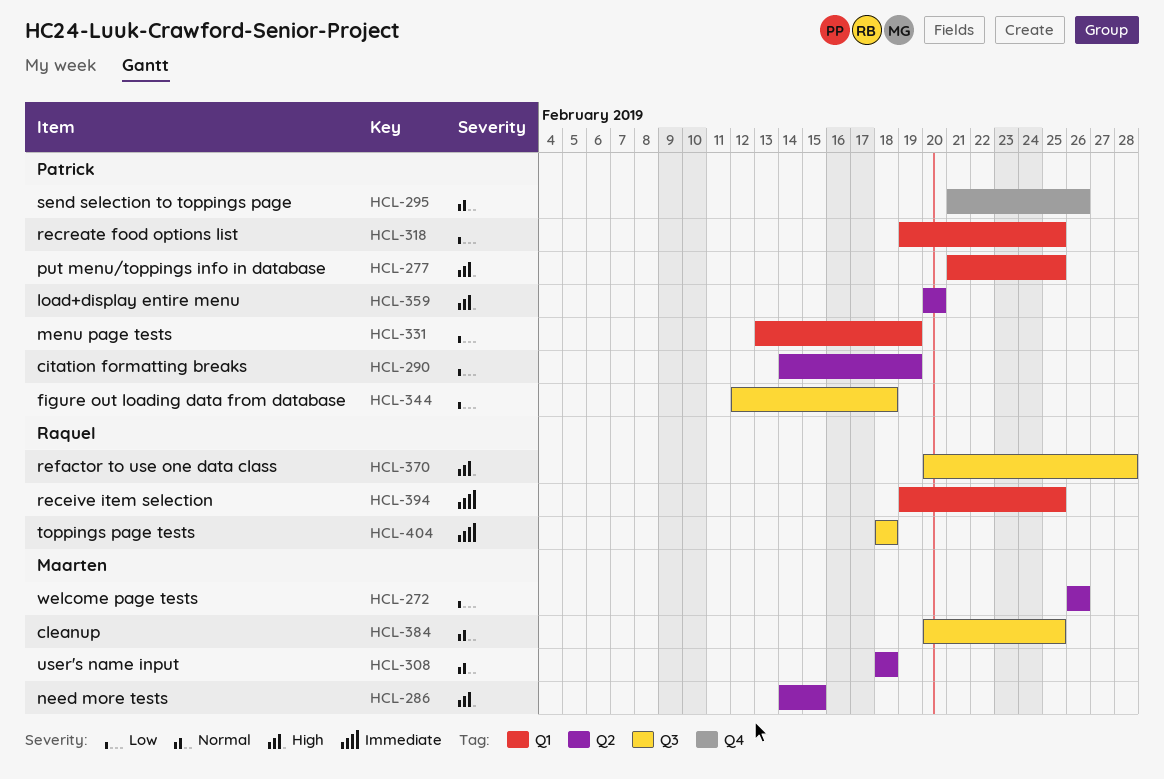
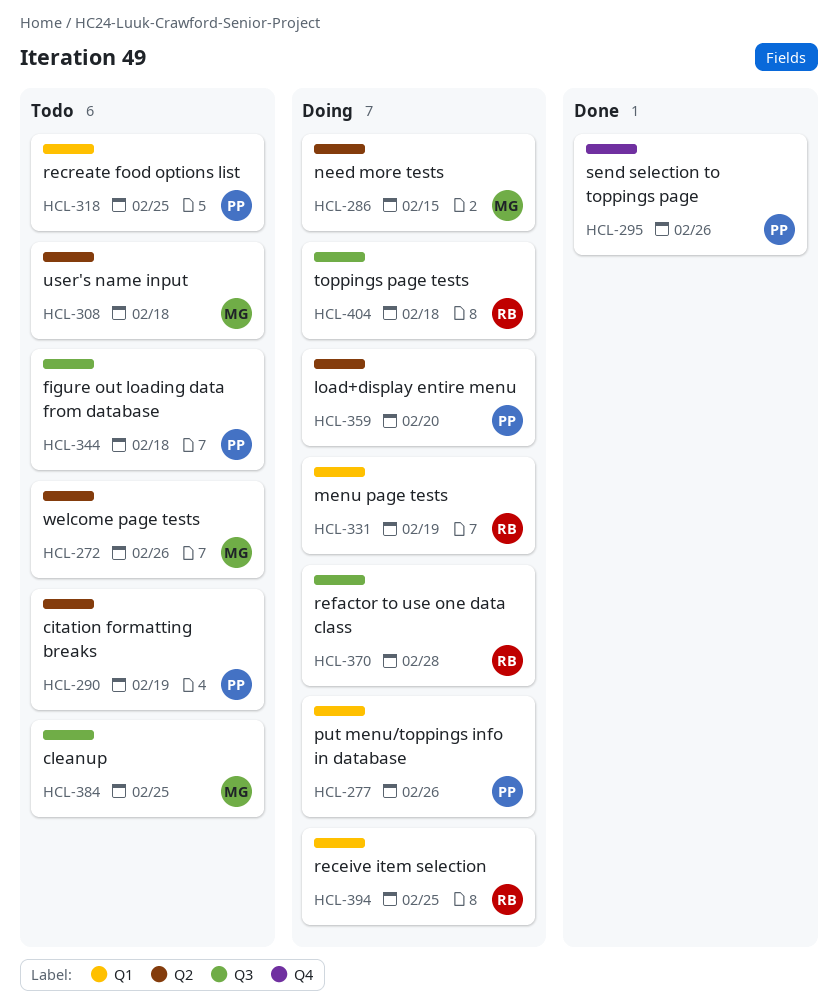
HCL-277, due: Feb 25 -> Feb 26
HCL-331, owner: Patrick -> Raquel

